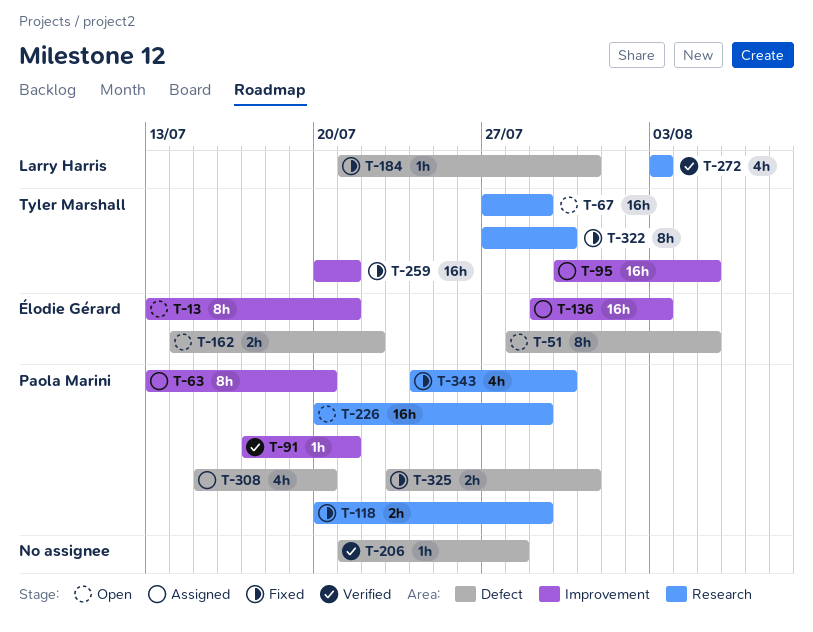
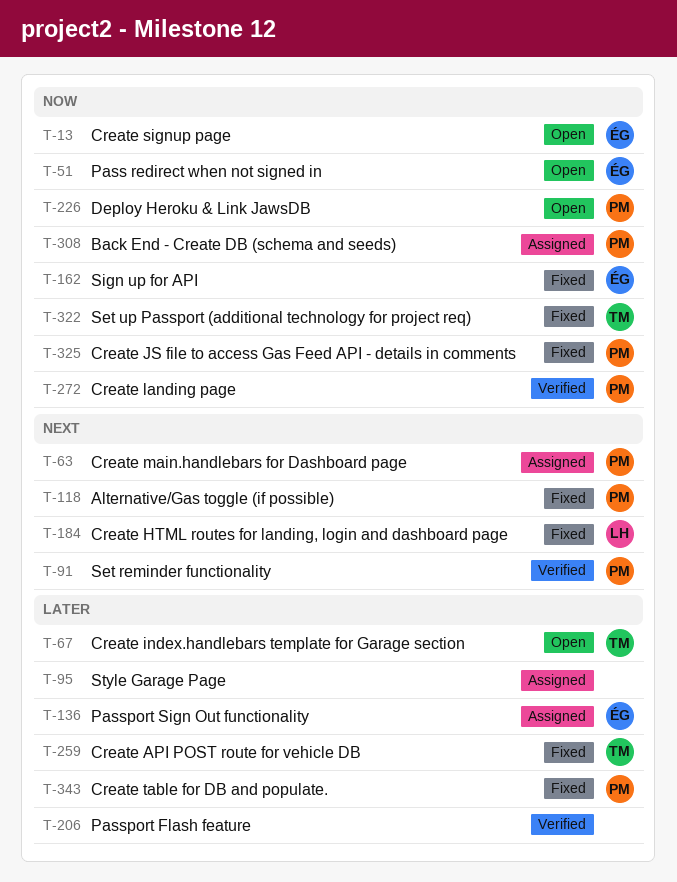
T-95, owner: Tyler Marshall -> none
T-162, status: Open -> Fixed
T-272, owner: Larry Harris -> Paola Marini

